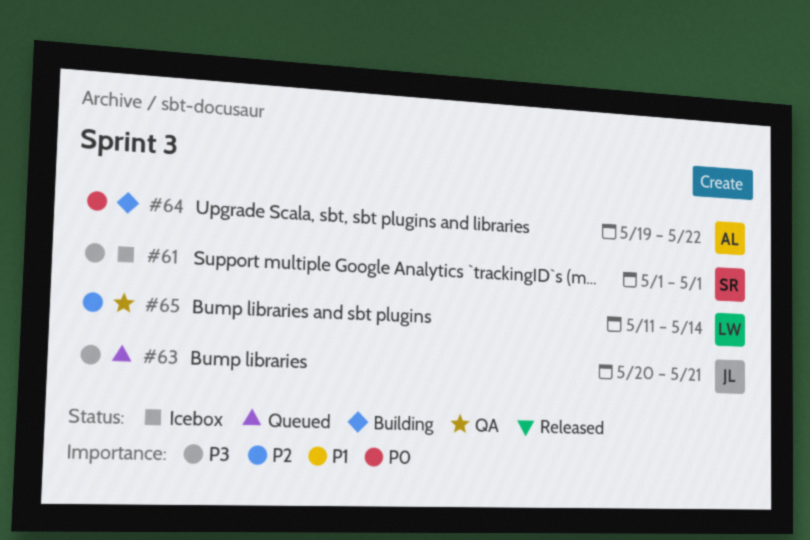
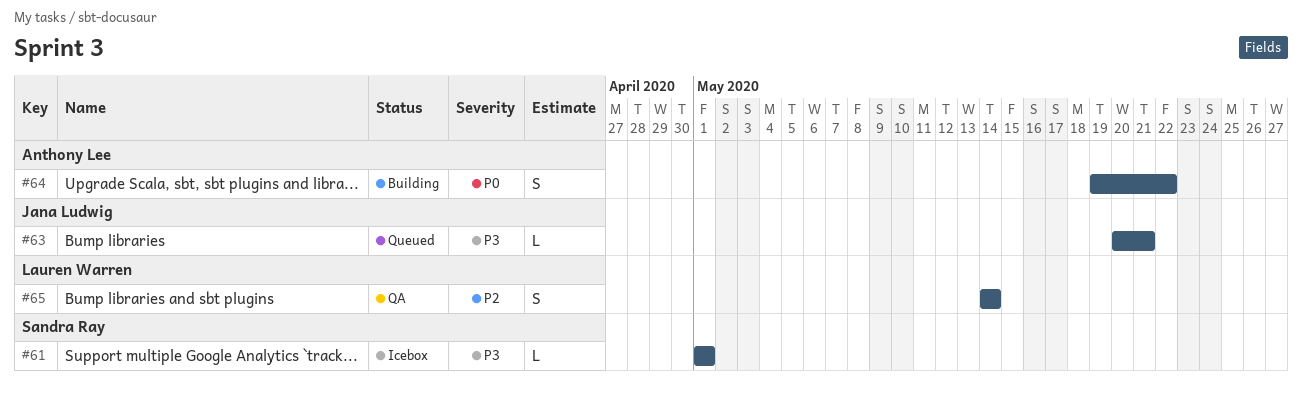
#65, start: May 11 -> May 14

